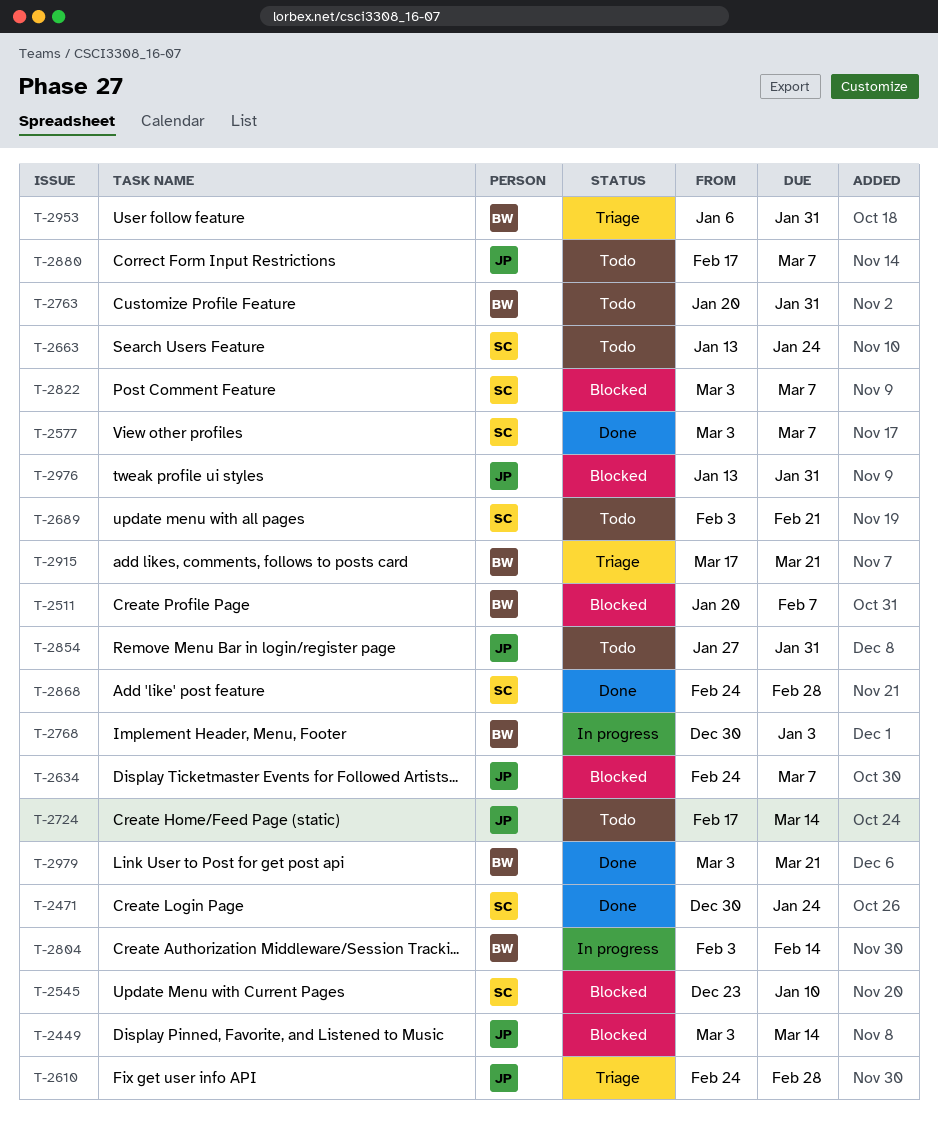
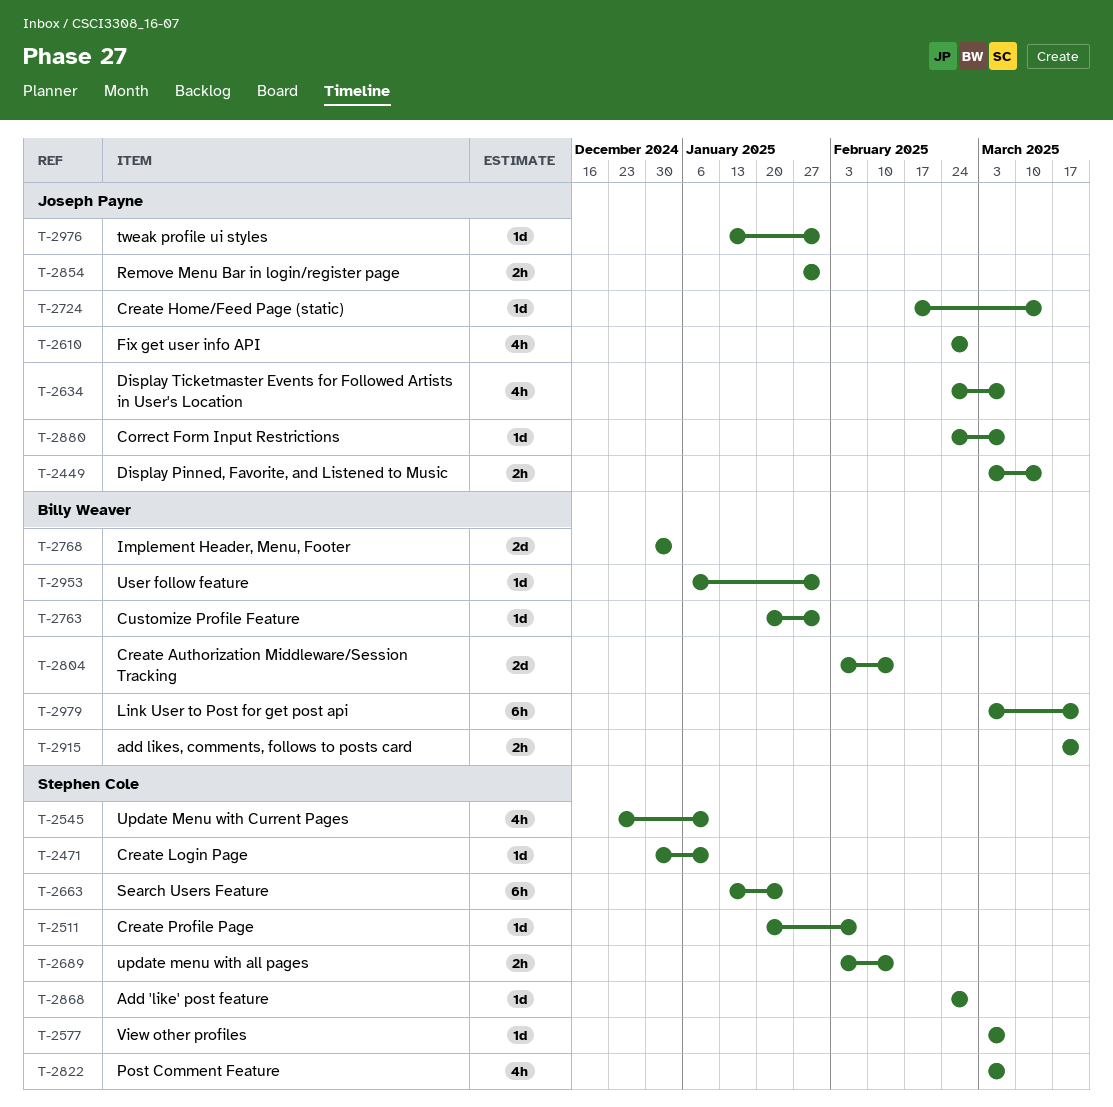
T-2471, due: Jan 24 -> Jan 10
T-2511, owner: Billy Weaver -> Stephen Cole
T-2689, due: Feb 21 -> Feb 14
T-2880, start: Feb 17 -> Feb 24

